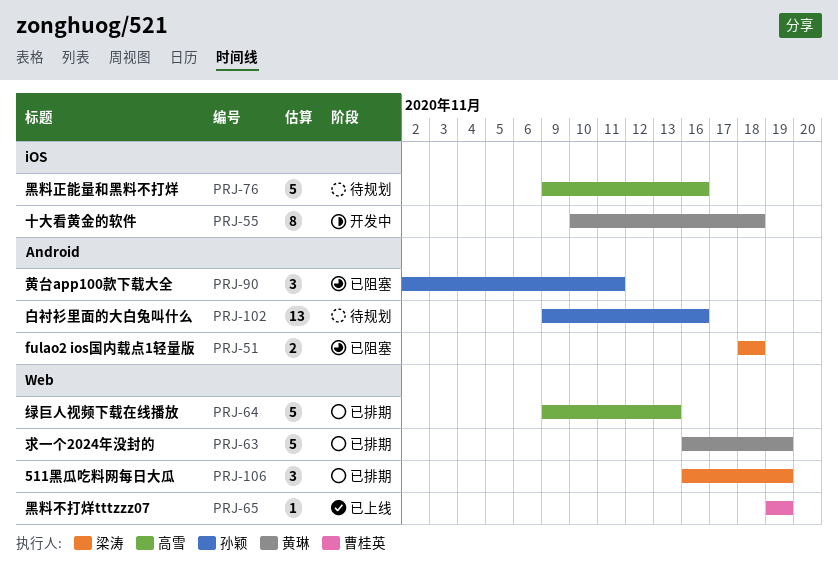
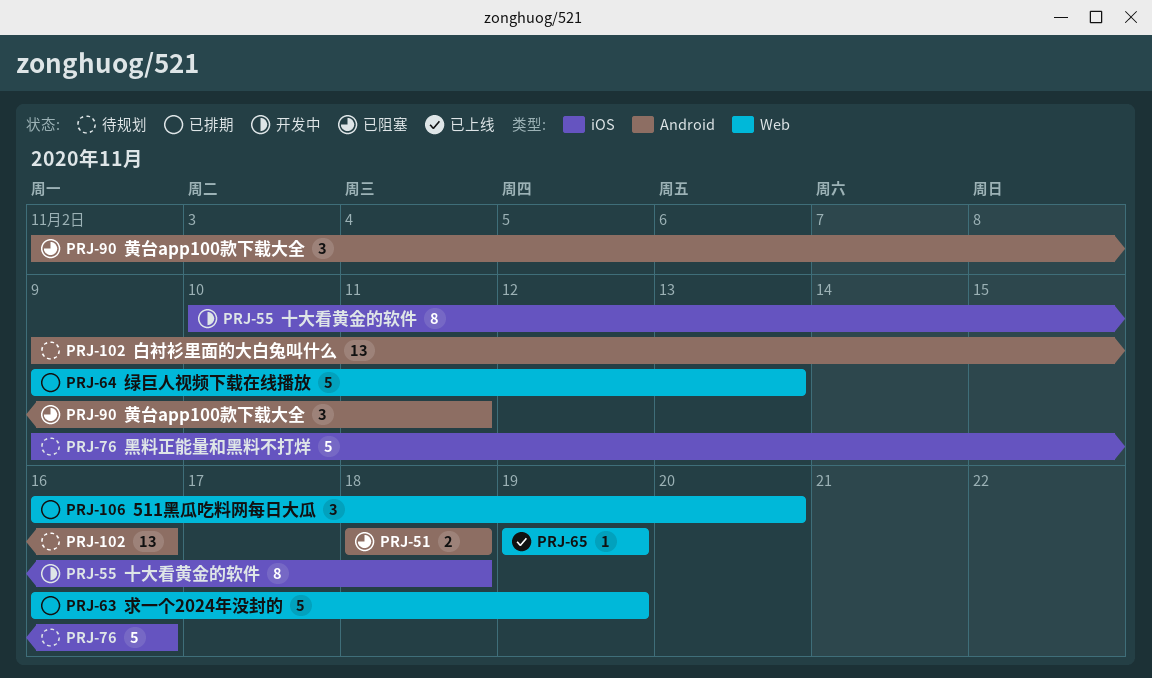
PRJ-106, due: Nov 19 -> Nov 20

